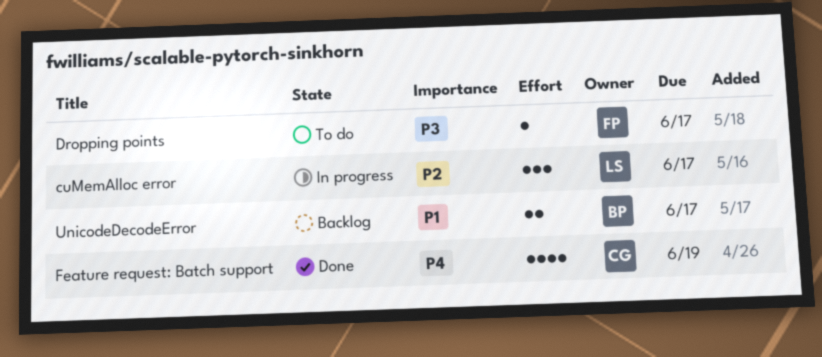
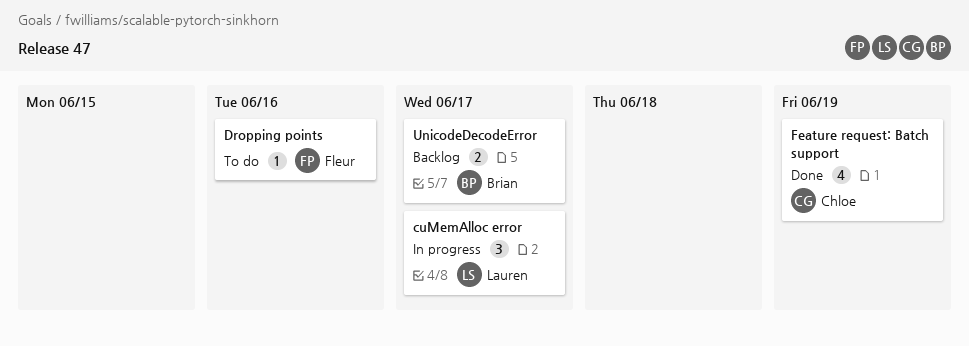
Dropping points, due: Jun 17 -> Jun 16

